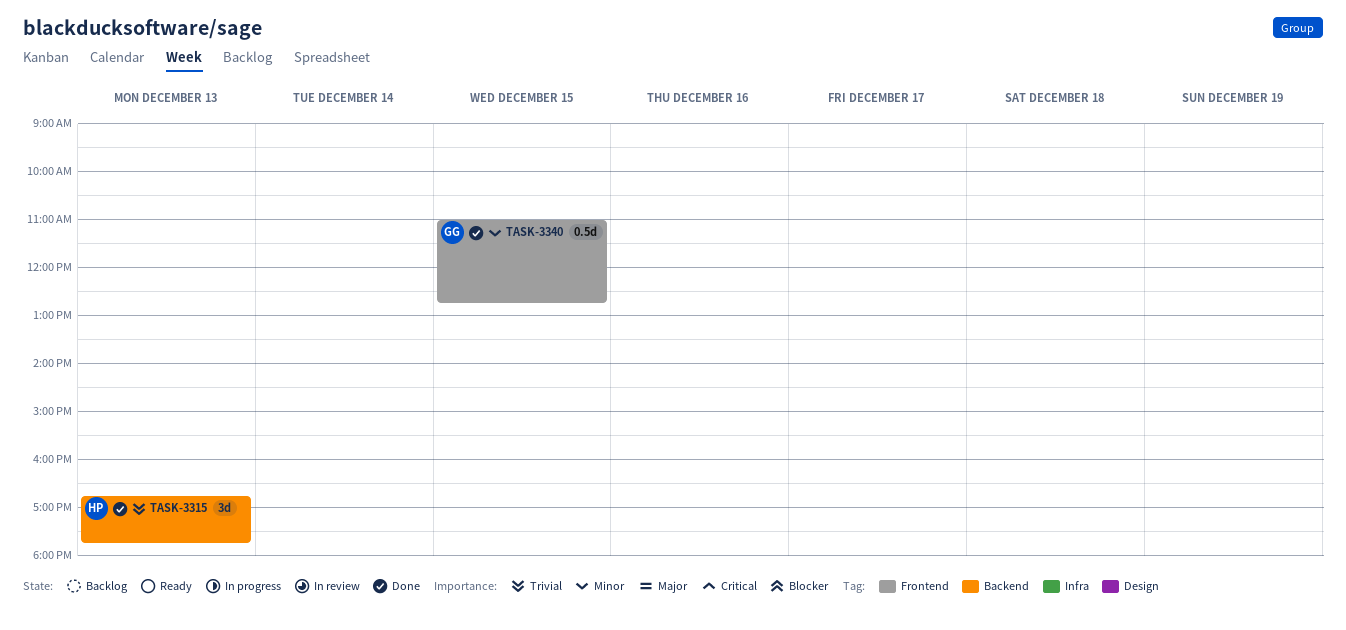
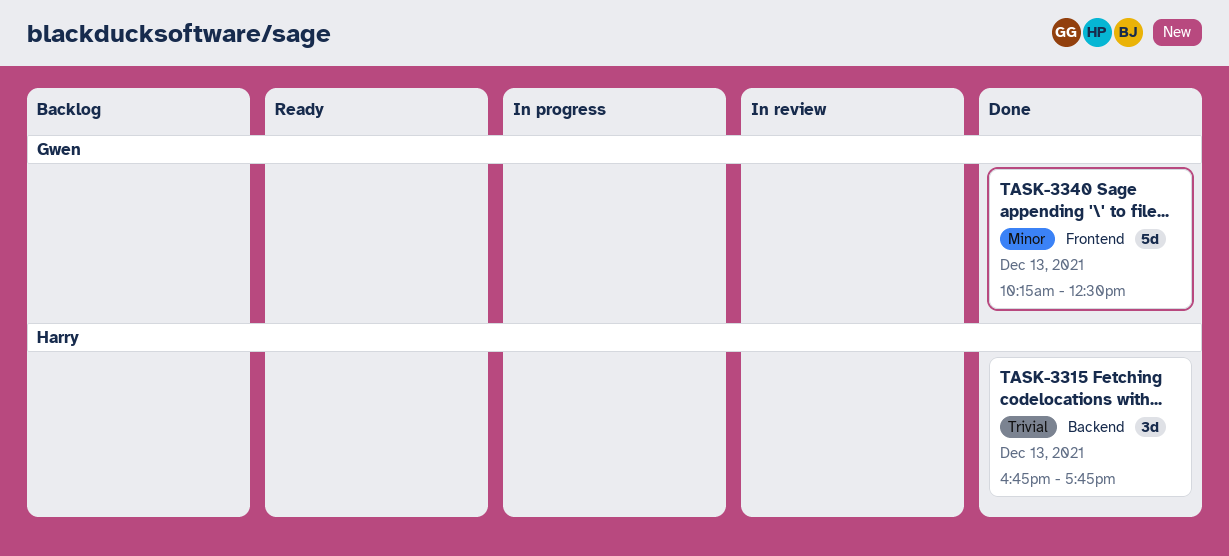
TASK-3340, estimate: 0.5d -> 5d
TASK-3340, day: Dec 15 -> Dec 13
TASK-3340, begins: 11:00 -> 10:15
TASK-3340, ends: 12:45 -> 12:30

